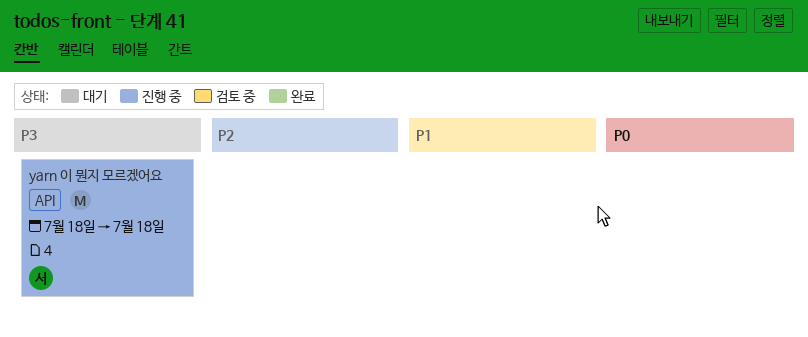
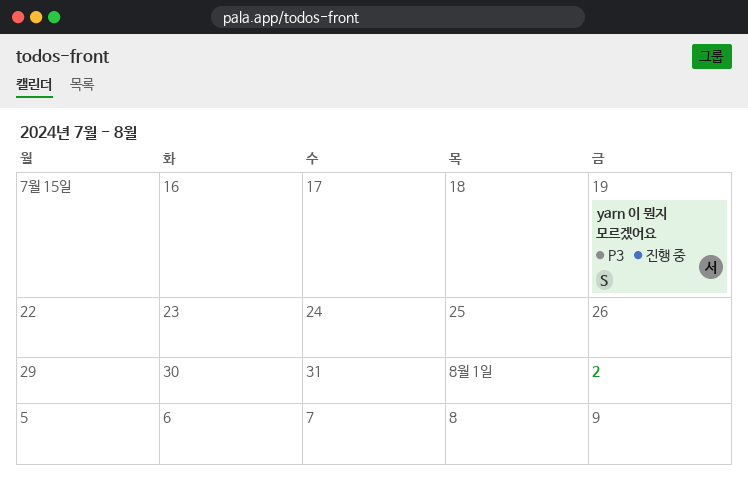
yarn 이 뭔지 모르겠어요, estimate: M -> S
yarn 이 뭔지 모르겠어요, due: Jul 18 -> Jul 19

